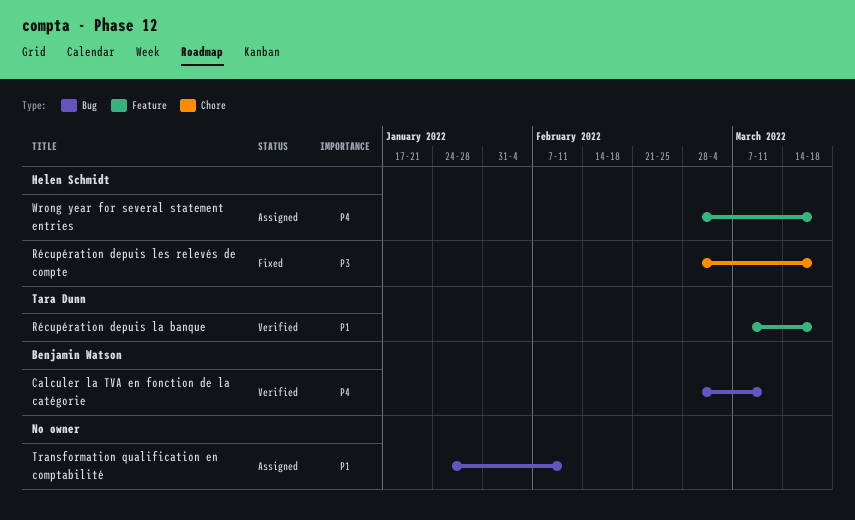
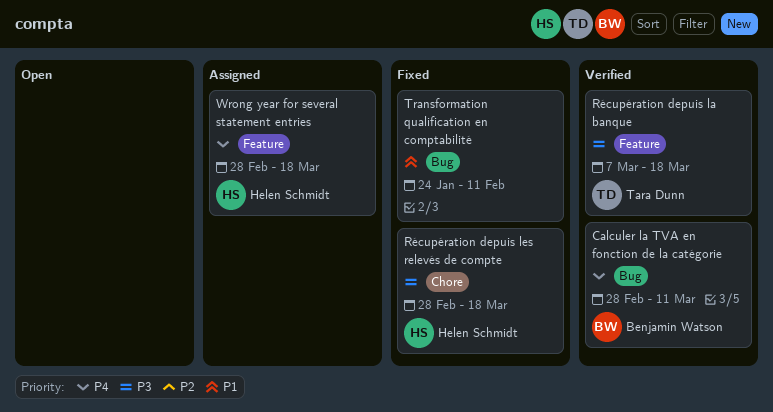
Récupération depuis la banque, priority: P1 -> P3
Transformation qualification en comptabilité, status: Assigned -> Fixed

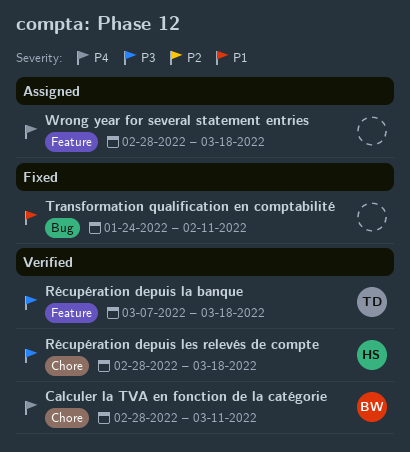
Calculer la TVA en fonction de la catégorie, label: Bug -> Chore
Récupération depuis les relevés de compte, status: Fixed -> Verified
Wrong year for several statement entries, owner: Helen Schmidt -> none

